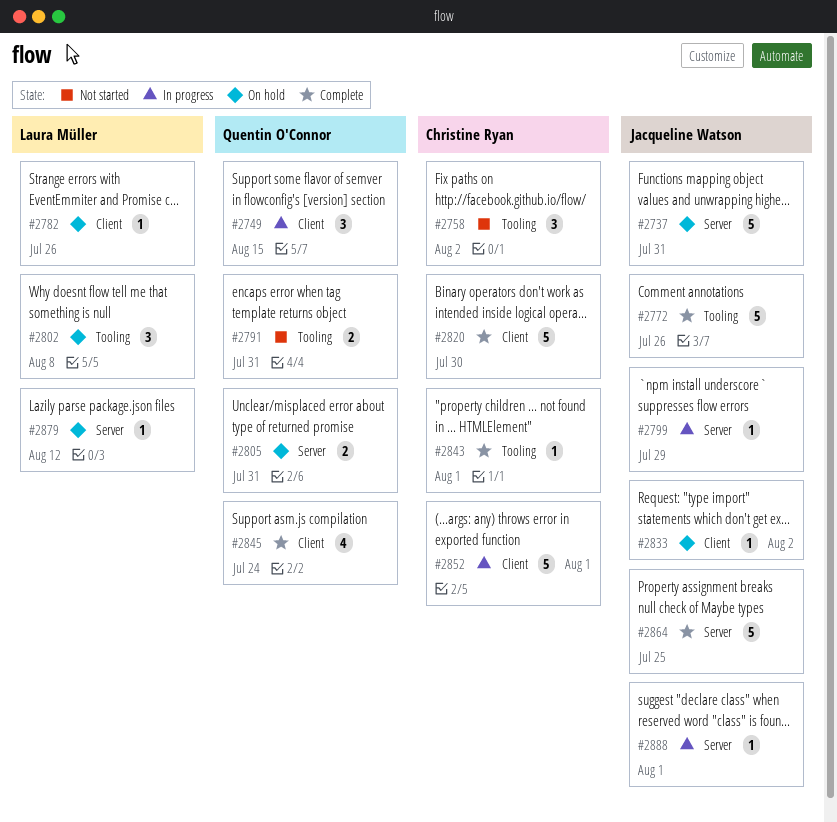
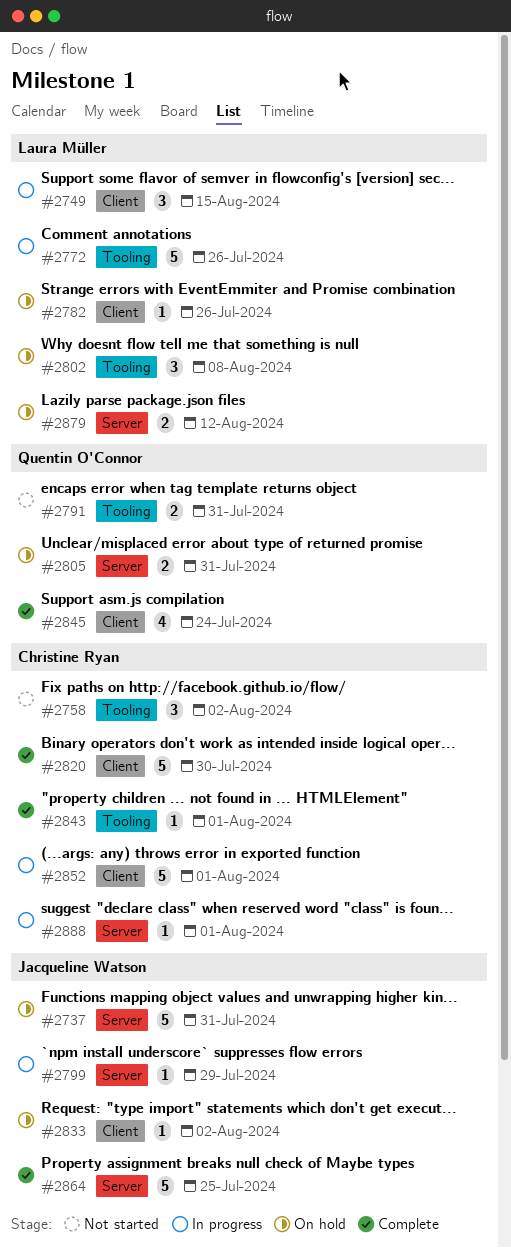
#2749, owner: Quentin O'Connor -> Laura Müller
#2772, status: Complete -> In progress
#2772, owner: Jacqueline Watson -> Laura Müller
#2879, estimate: 1 -> 2
#2888, owner: Jacqueline Watson -> Christine Ryan

